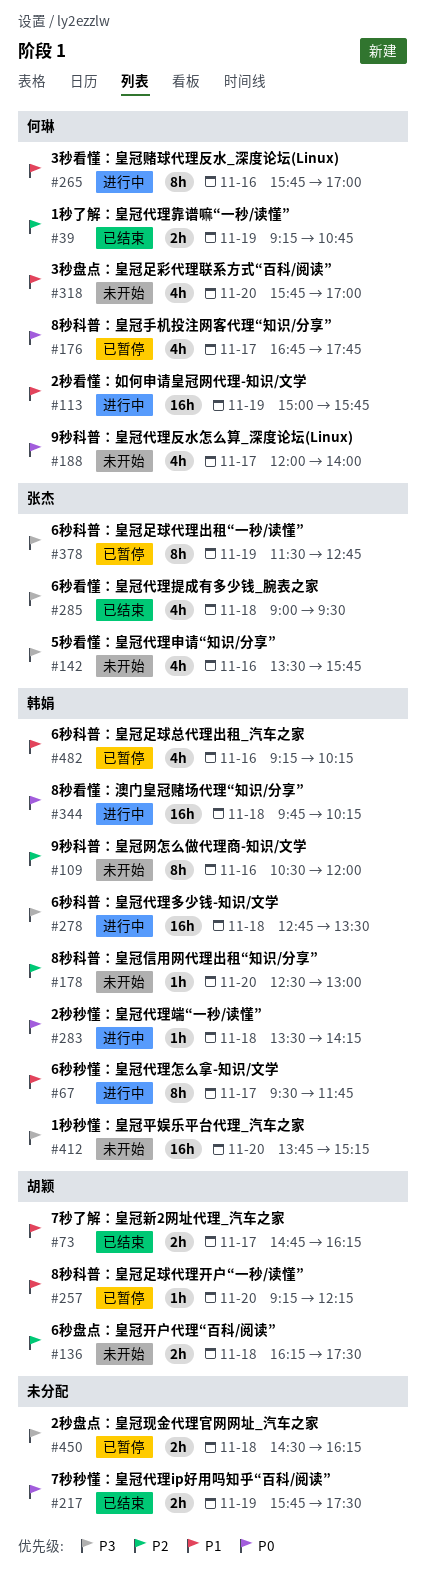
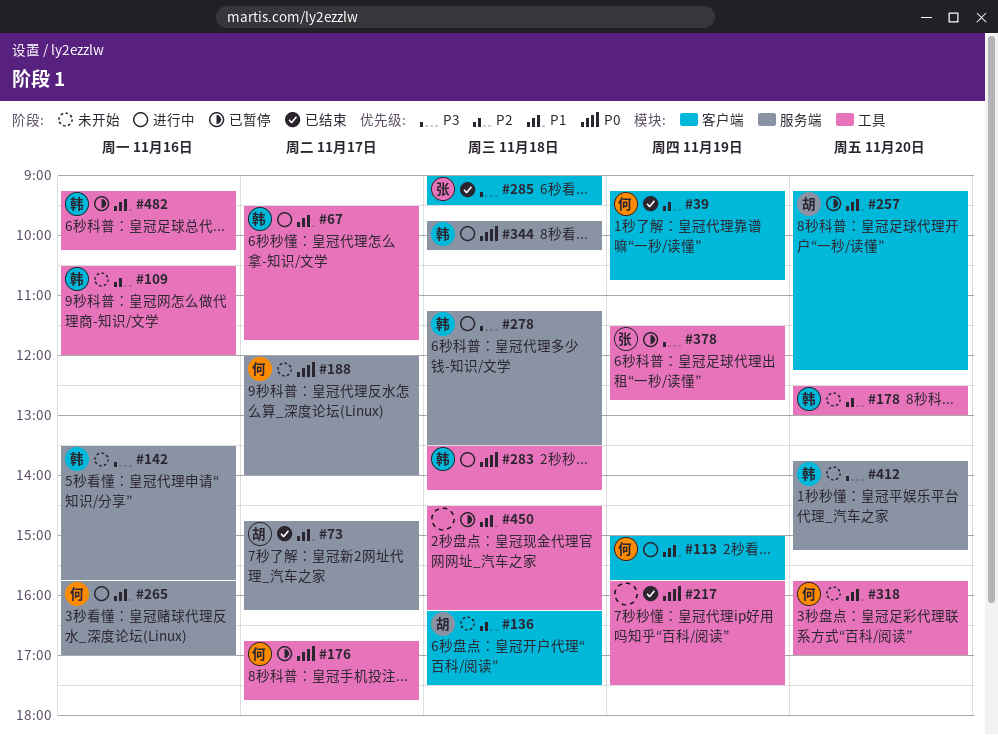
#142, owner: 张杰 -> 韩娟
#278, begins: 12:45 -> 11:15
#450, priority: P3 -> P1

